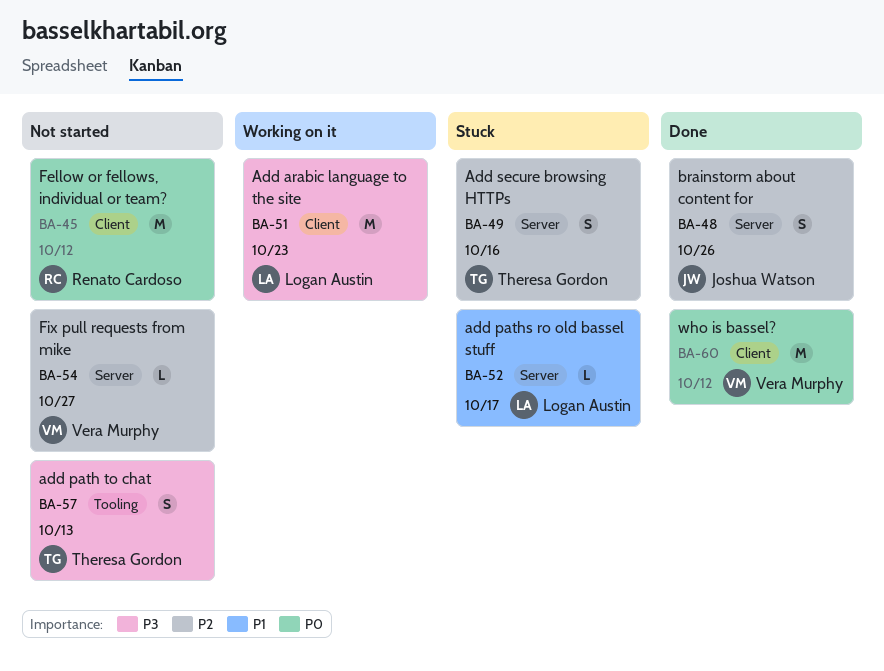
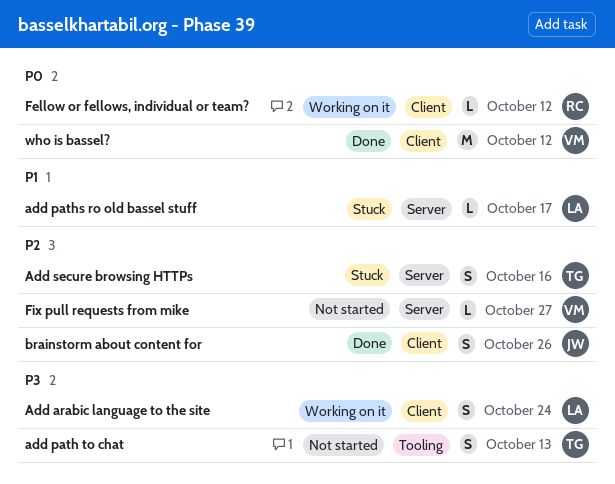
Add arabic language to the site, estimate: M -> S
Add arabic language to the site, due: Oct 23 -> Oct 24
brainstorm about content for, label: Server -> Client
Fellow or fellows, individual or team?, status: Not started -> Working on it
Fellow or fellows, individual or team?, estimate: M -> L

